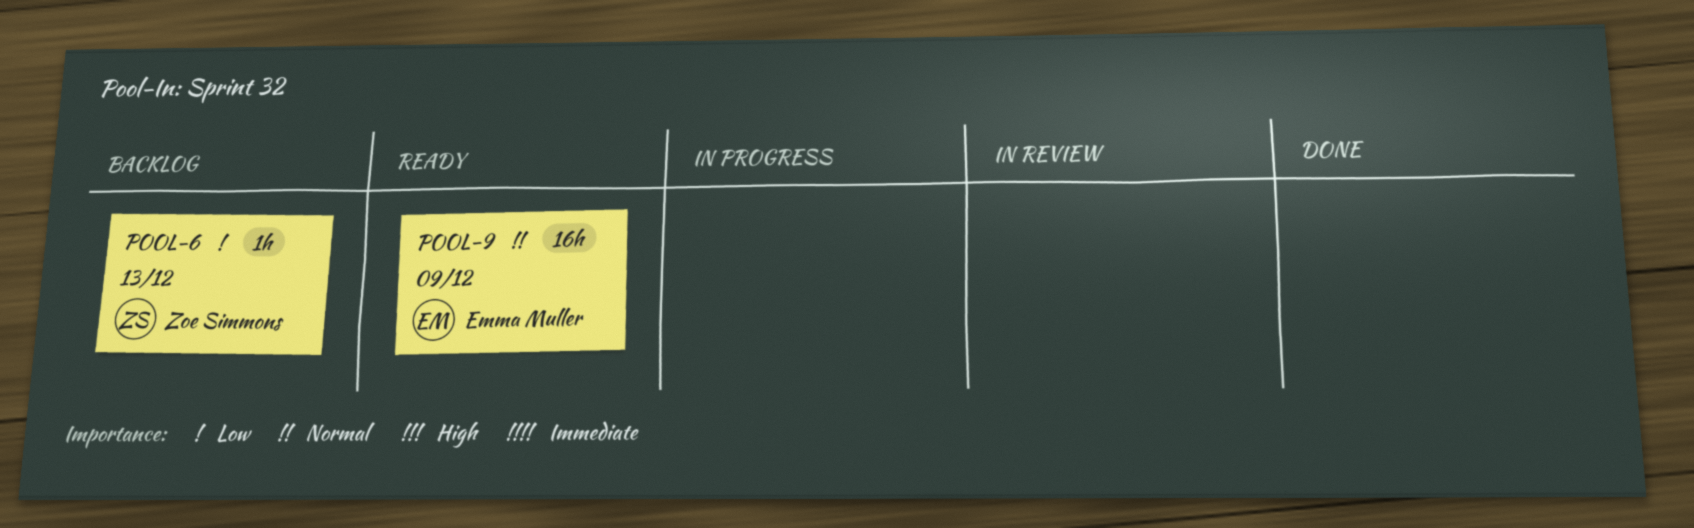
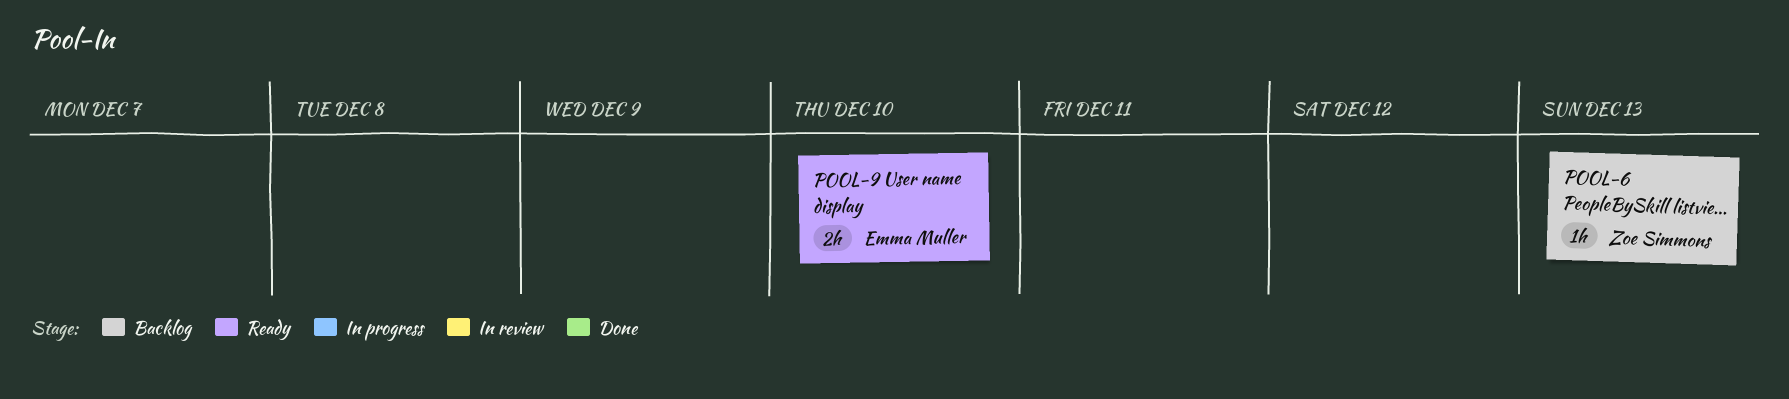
POOL-9, estimate: 16h -> 2h
POOL-9, due: Dec 9 -> Dec 10

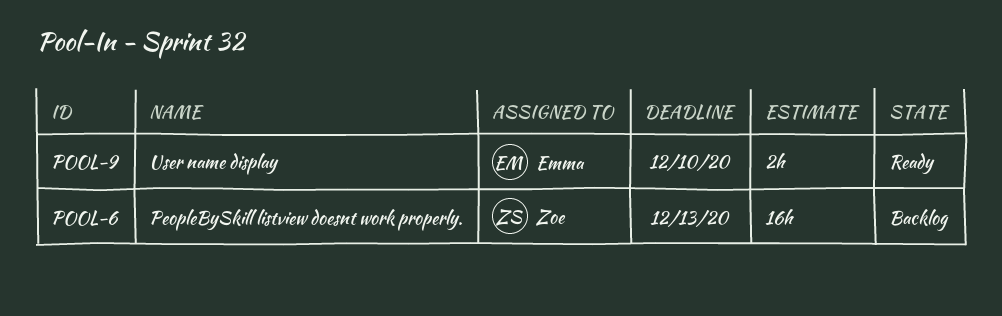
POOL-6, estimate: 1h -> 16h

